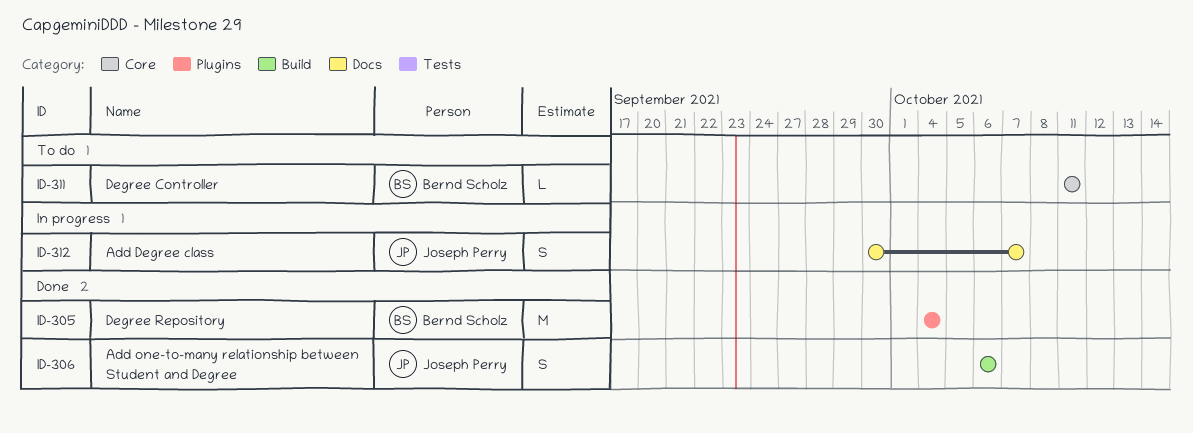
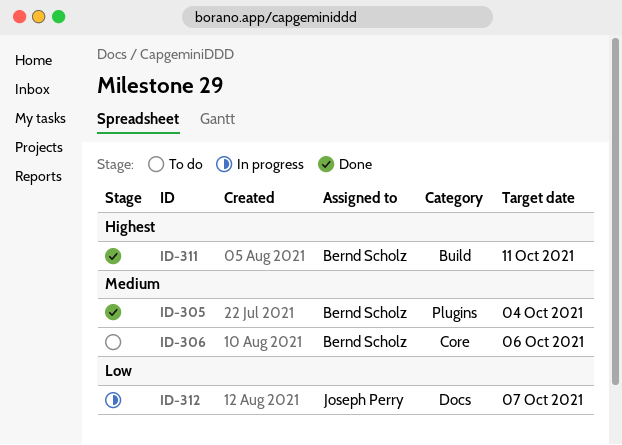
ID-306, status: Done -> To do
ID-306, owner: Joseph Perry -> Bernd Scholz
ID-306, label: Build -> Core
ID-311, status: To do -> Done
ID-311, label: Core -> Build

